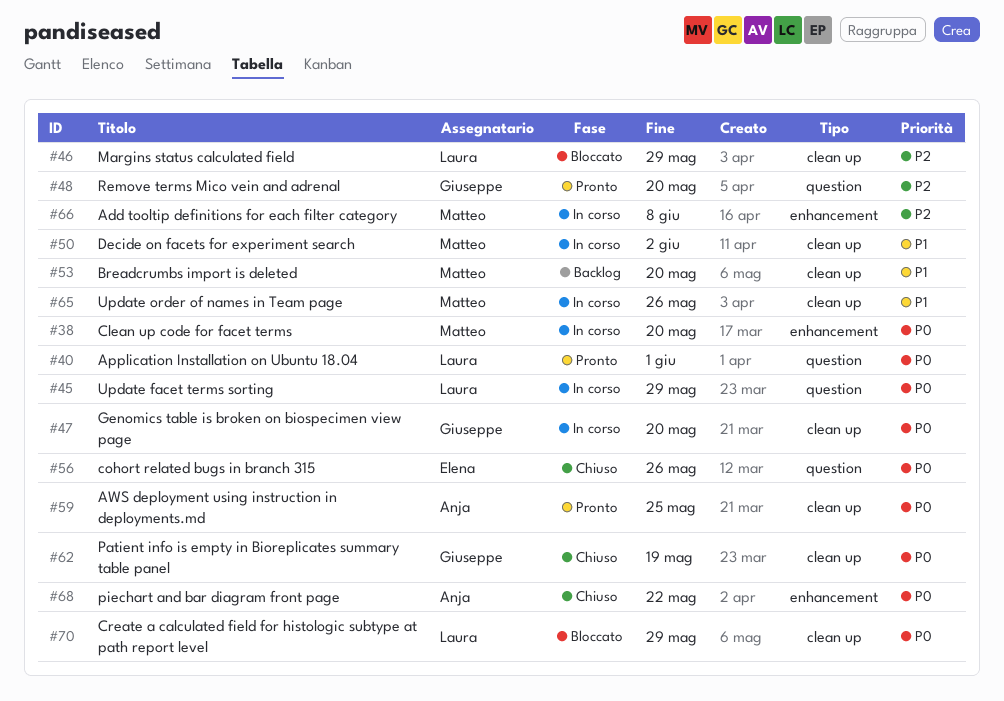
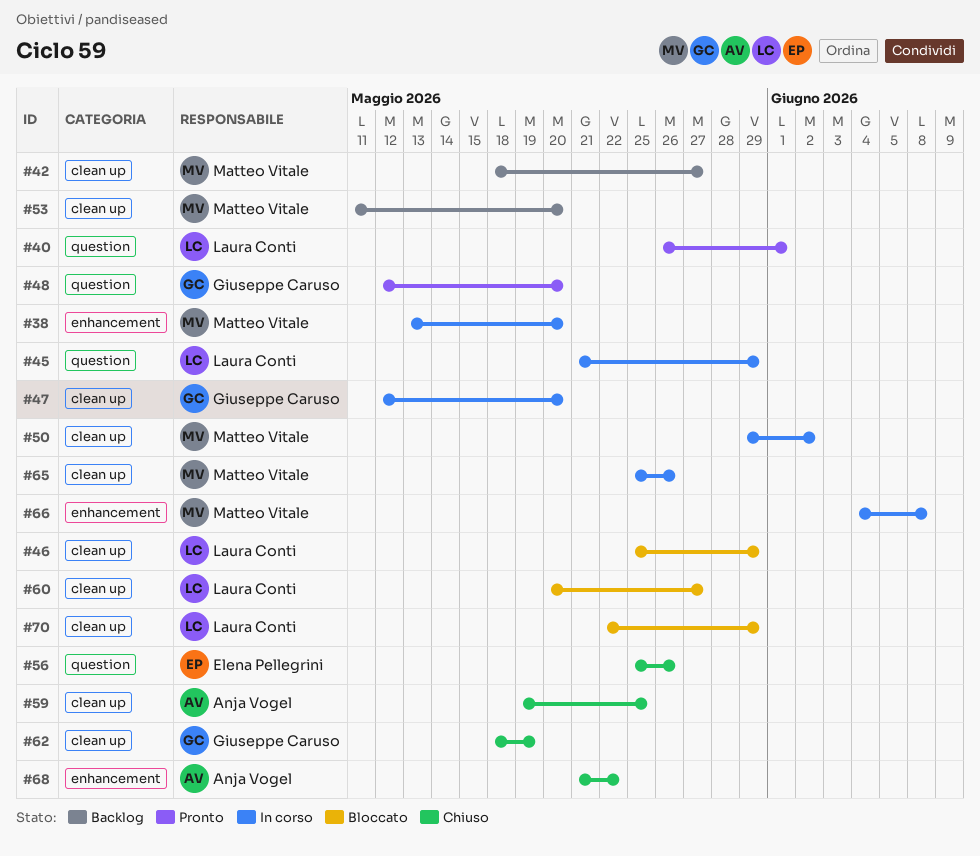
#42: none -> present
#59, status: Pronto -> Chiuso
#60: none -> present

